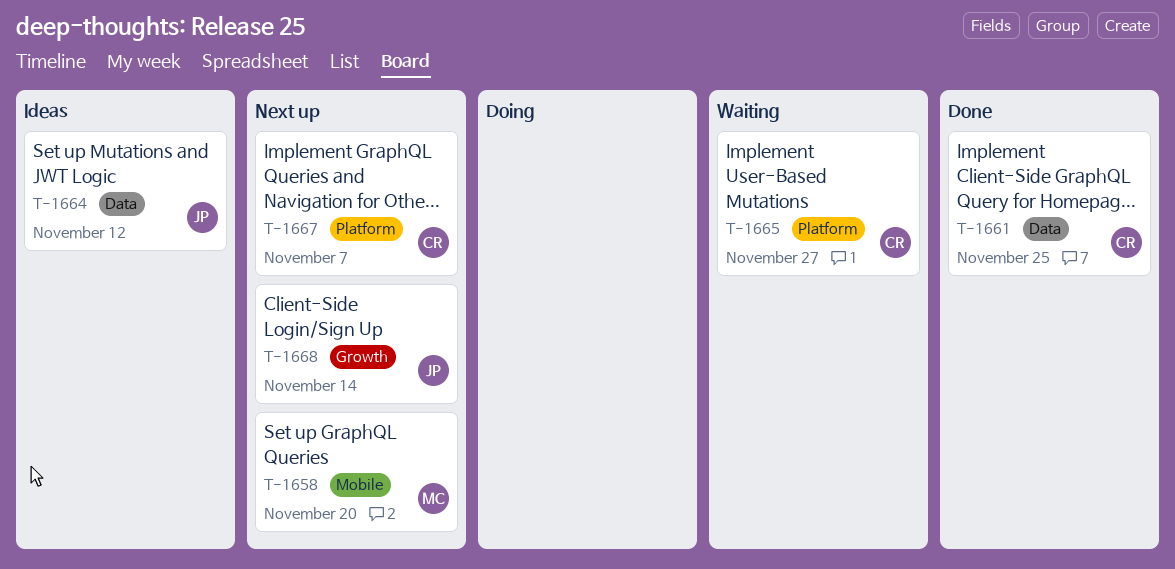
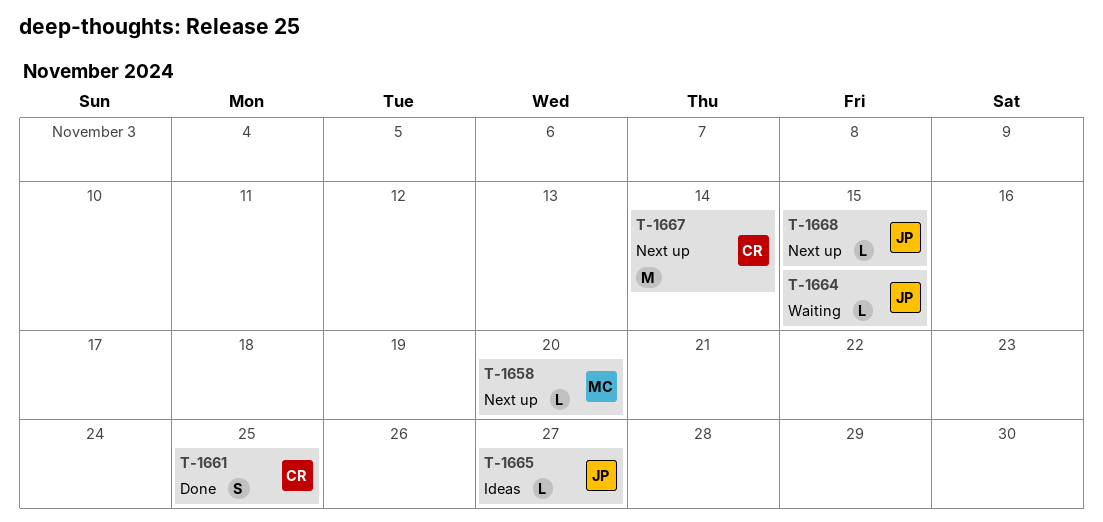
T-1664, status: Ideas -> Waiting
T-1664, due: Nov 12 -> Nov 15
T-1665, status: Waiting -> Ideas
T-1665, owner: CR -> JP
T-1667, due: Nov 7 -> Nov 14
T-1668, due: Nov 14 -> Nov 15

